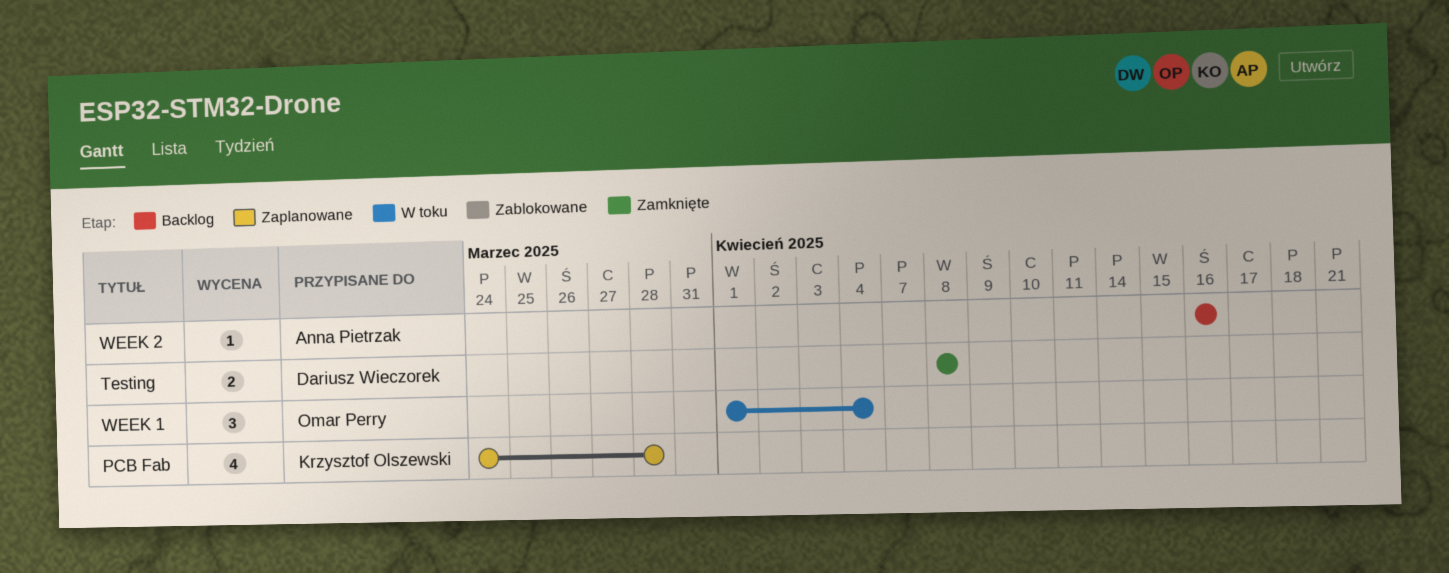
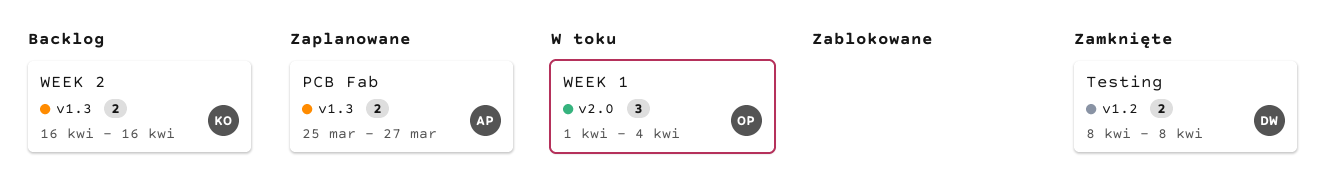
PCB Fab, owner: Krzysztof Olszewski -> Anna Pietrzak
PCB Fab, estimate: 4 -> 2
PCB Fab, start: Mar 24 -> Mar 25
PCB Fab, due: Mar 28 -> Mar 27
WEEK 2, owner: Anna Pietrzak -> Krzysztof Olszewski
WEEK 2, estimate: 1 -> 2

